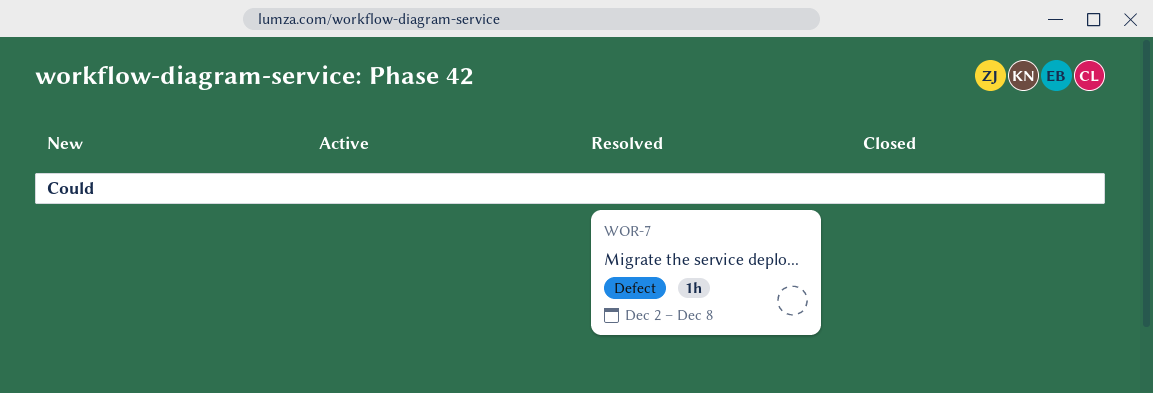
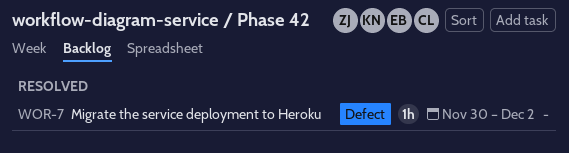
WOR-7, start: Dec 2 -> Nov 30
WOR-7, due: Dec 8 -> Dec 2

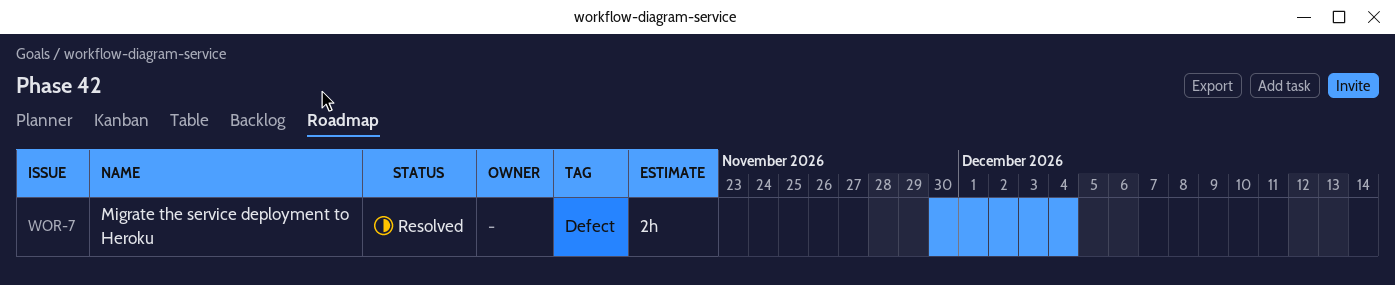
WOR-7, estimate: 1h -> 2h
WOR-7, due: Dec 2 -> Dec 4

